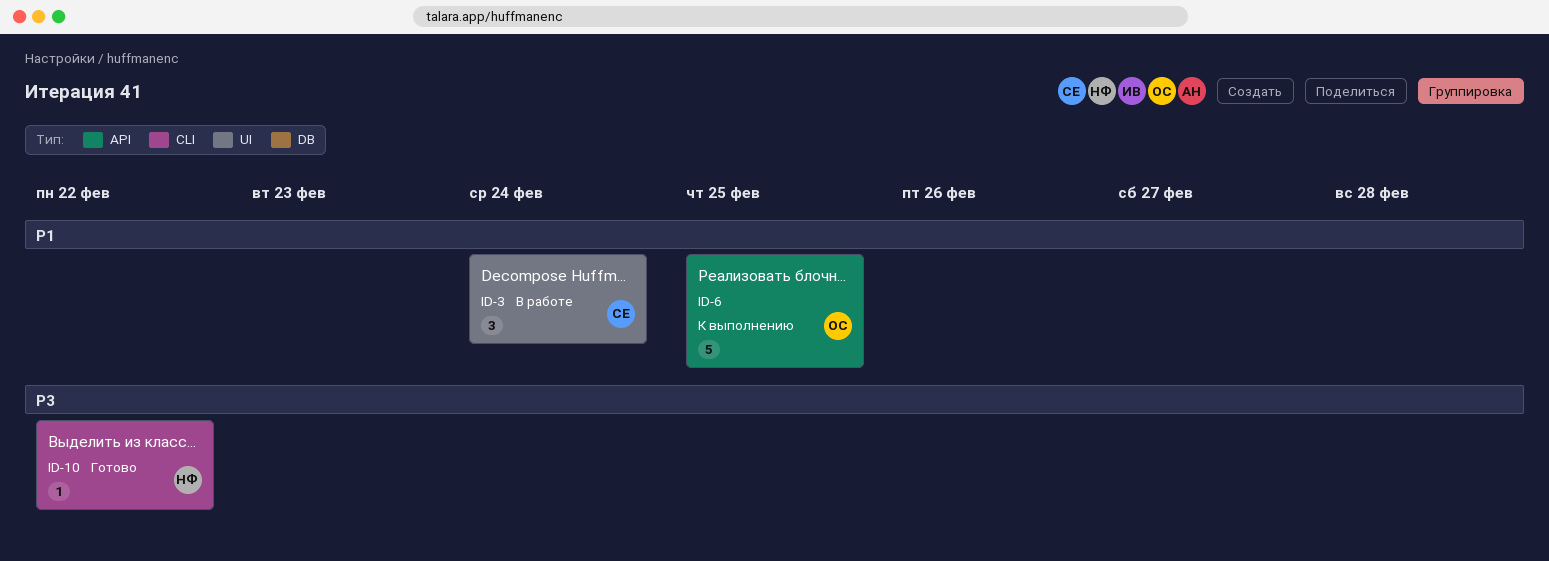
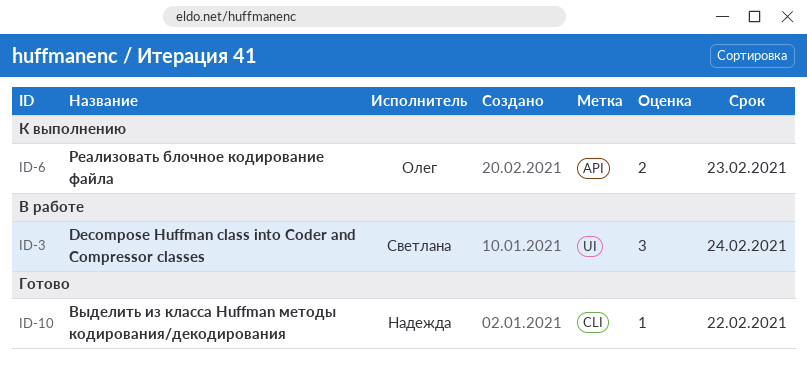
ID-6, estimate: 5 -> 2
ID-6, due: Feb 25 -> Feb 23

